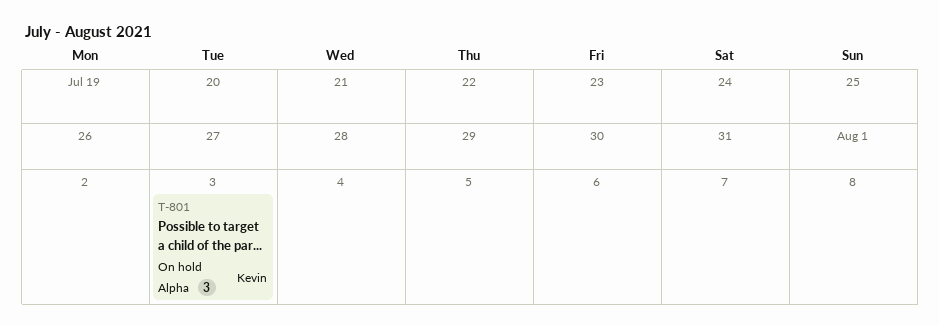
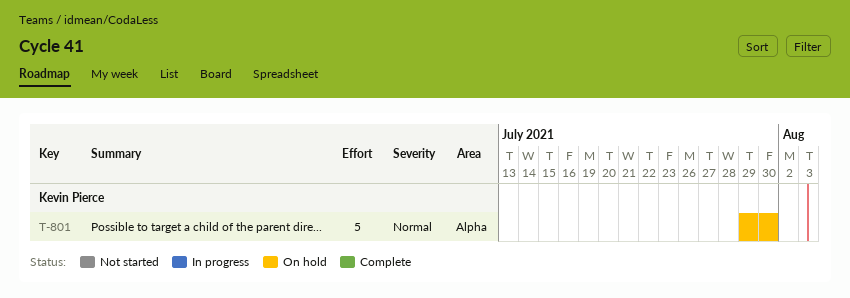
T-801, estimate: 3 -> 5
T-801, due: Aug 3 -> Jul 30

